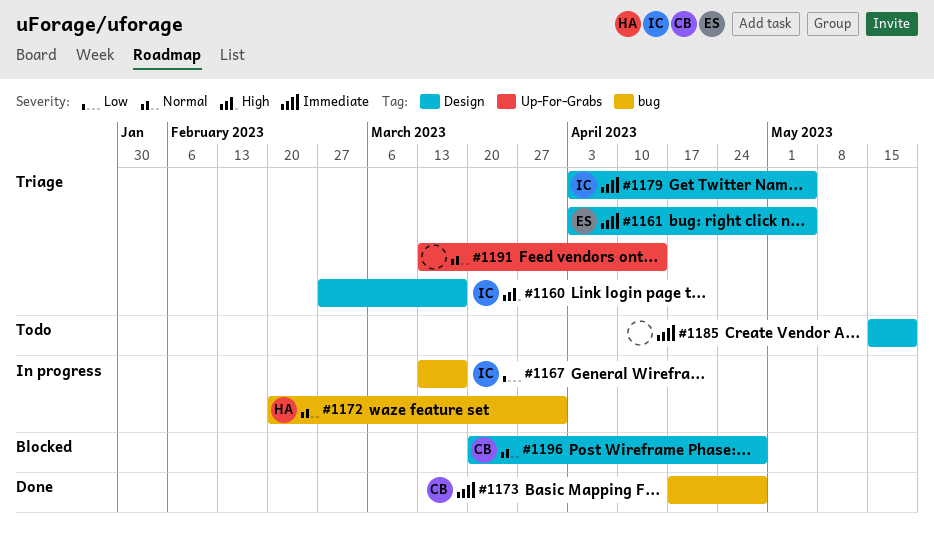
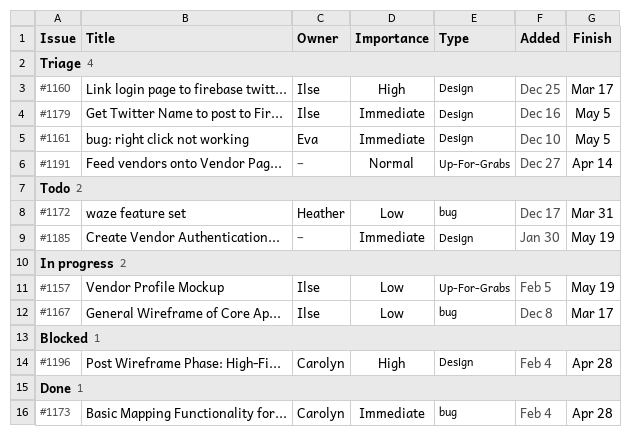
#1157: none -> present
#1172, status: In progress -> Todo
#1172, priority: Normal -> Low
#1196, priority: Normal -> High

